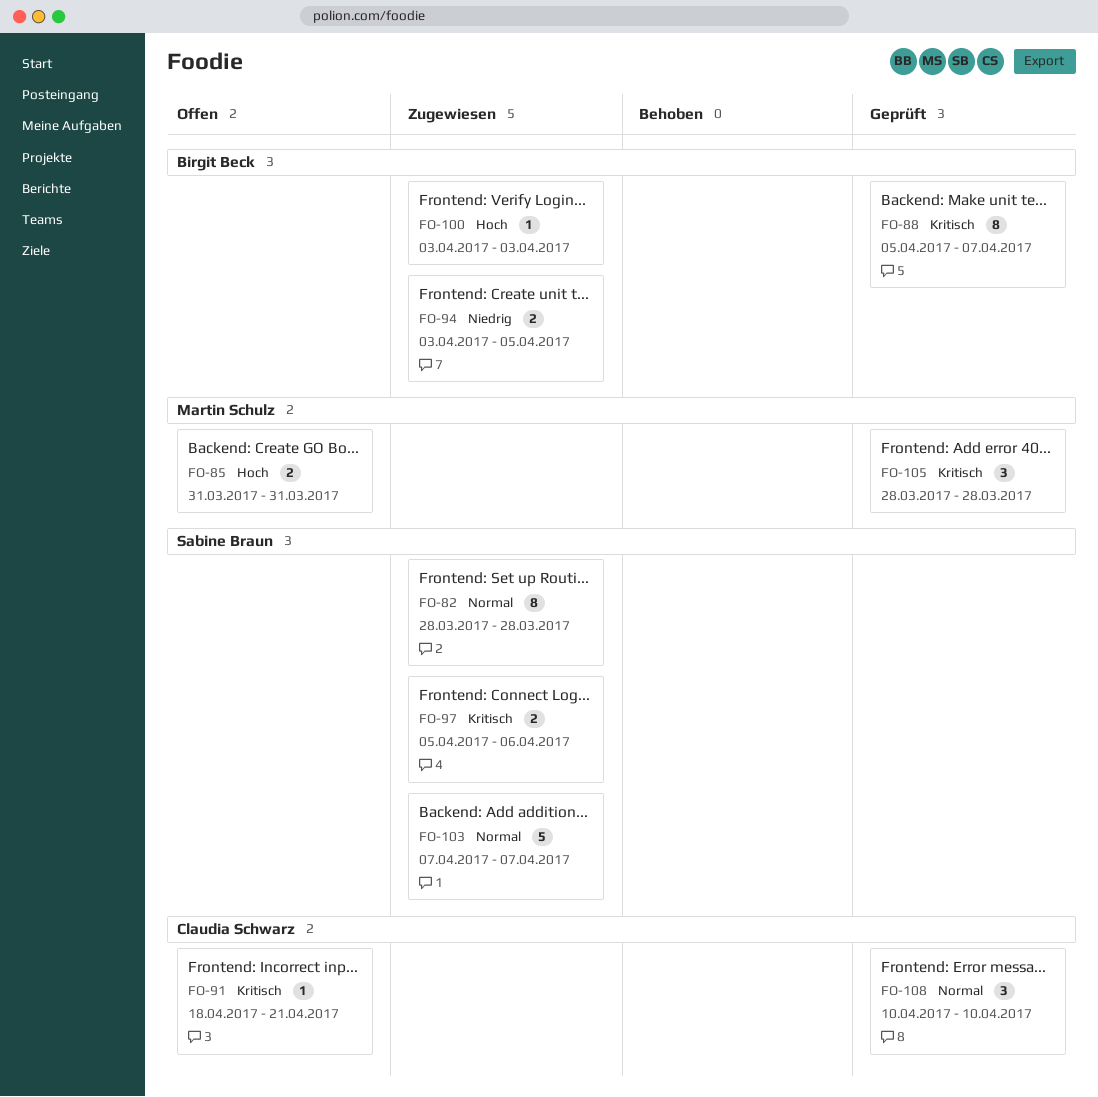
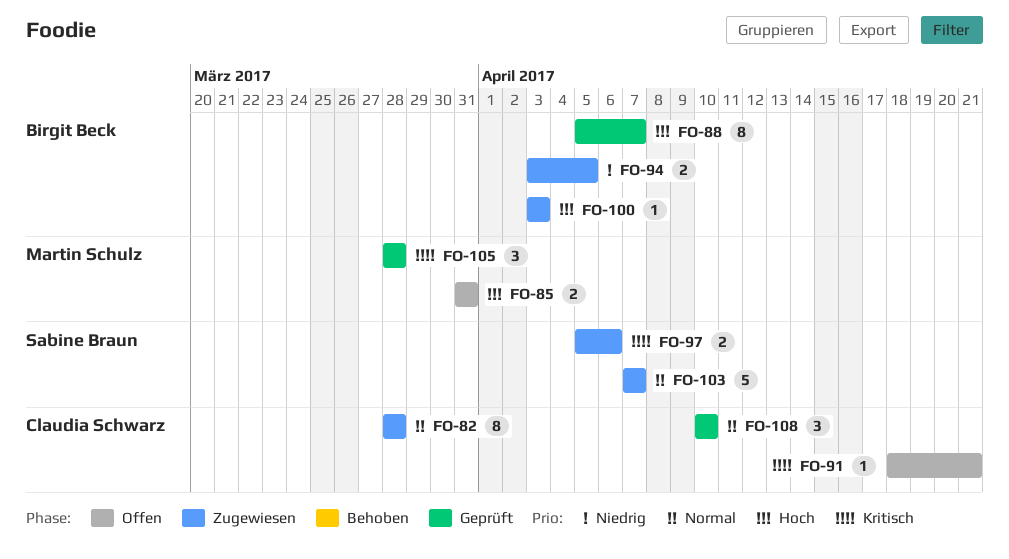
FO-82, owner: Sabine Braun -> Claudia Schwarz
FO-88, priority: Kritisch -> Hoch

